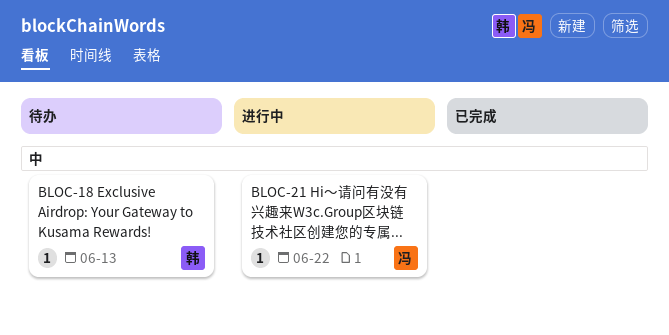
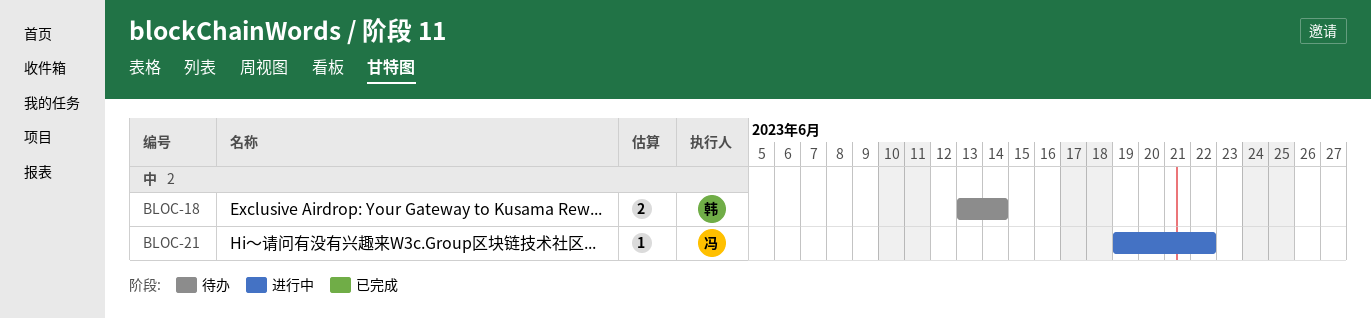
BLOC-18, estimate: 1 -> 2
BLOC-18, due: Jun 13 -> Jun 14

